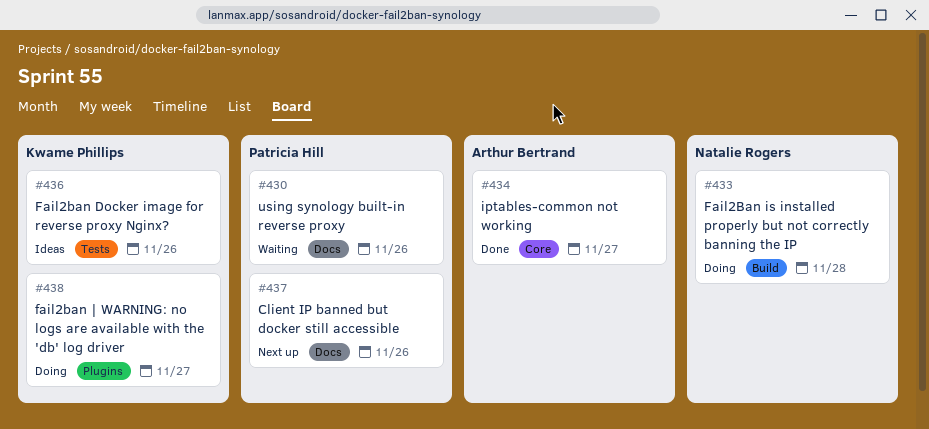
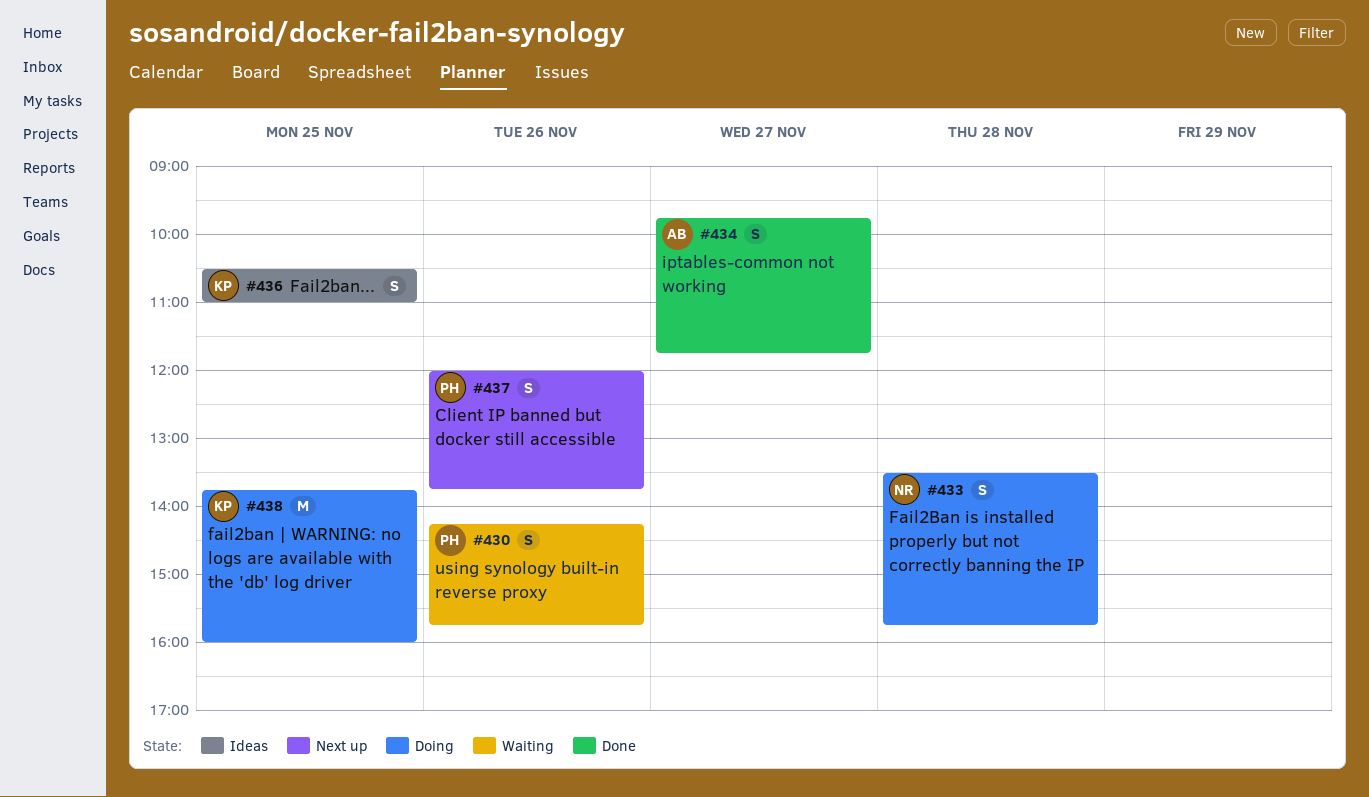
#436, day: Nov 26 -> Nov 25
#438, day: Nov 27 -> Nov 25

